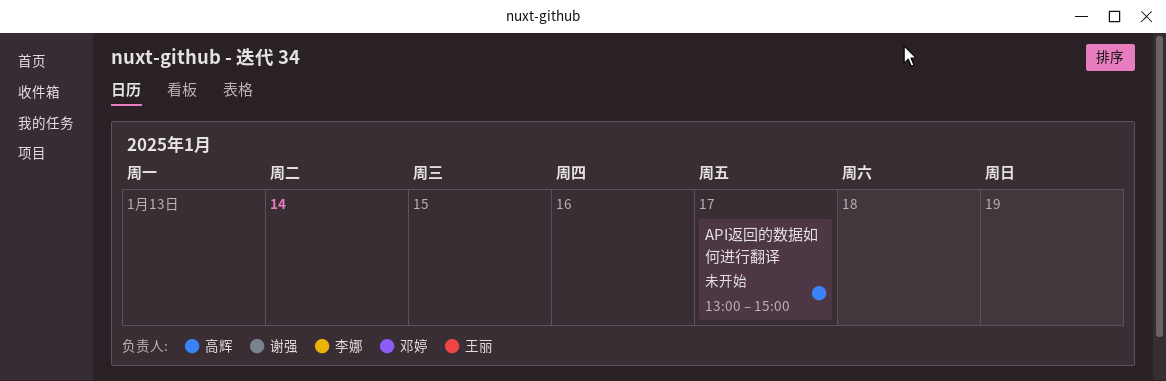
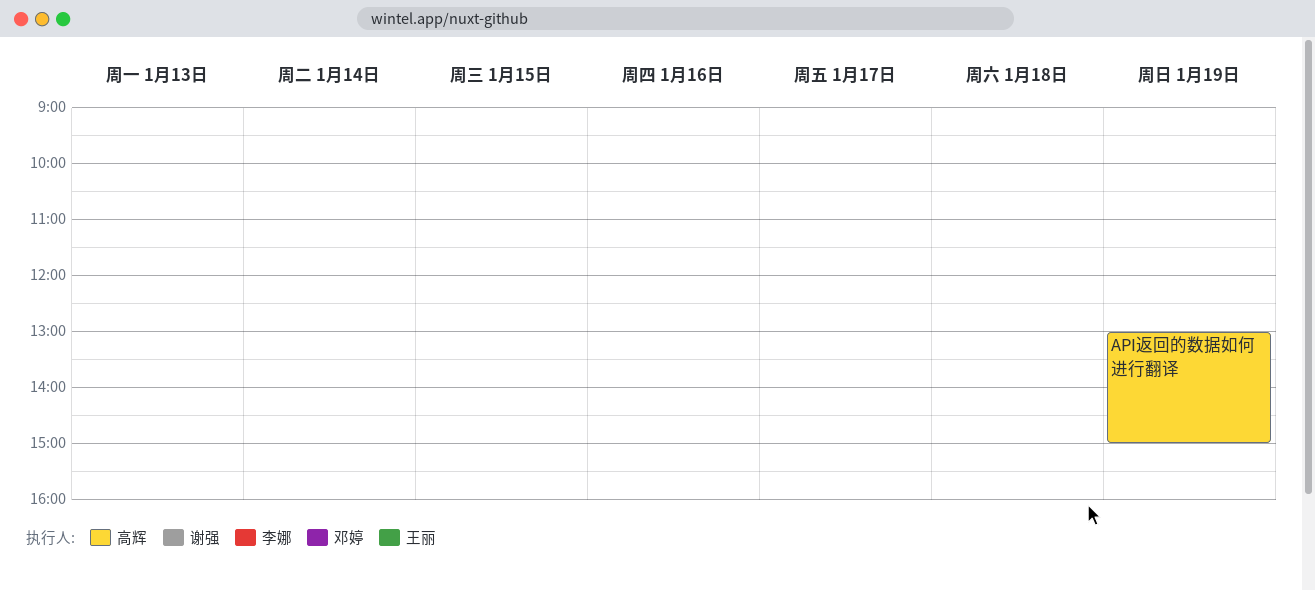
API返回的数据如何进行翻译, day: Jan 17 -> Jan 19

